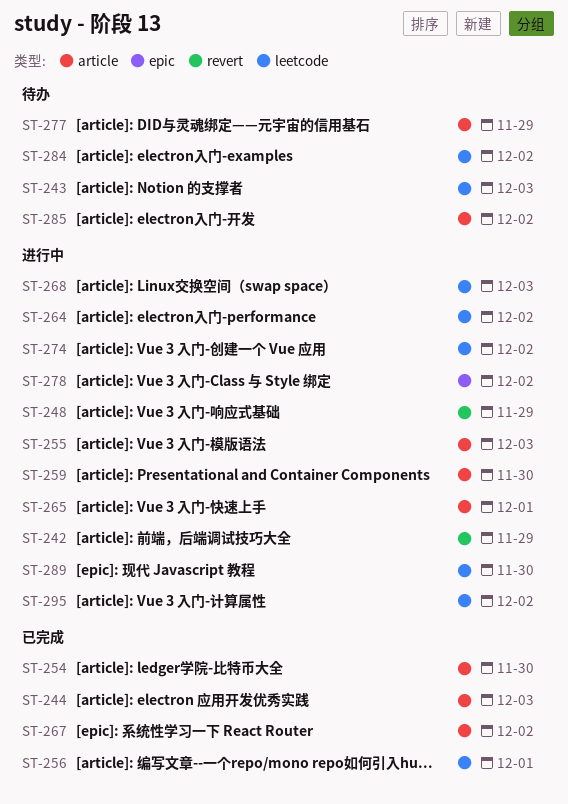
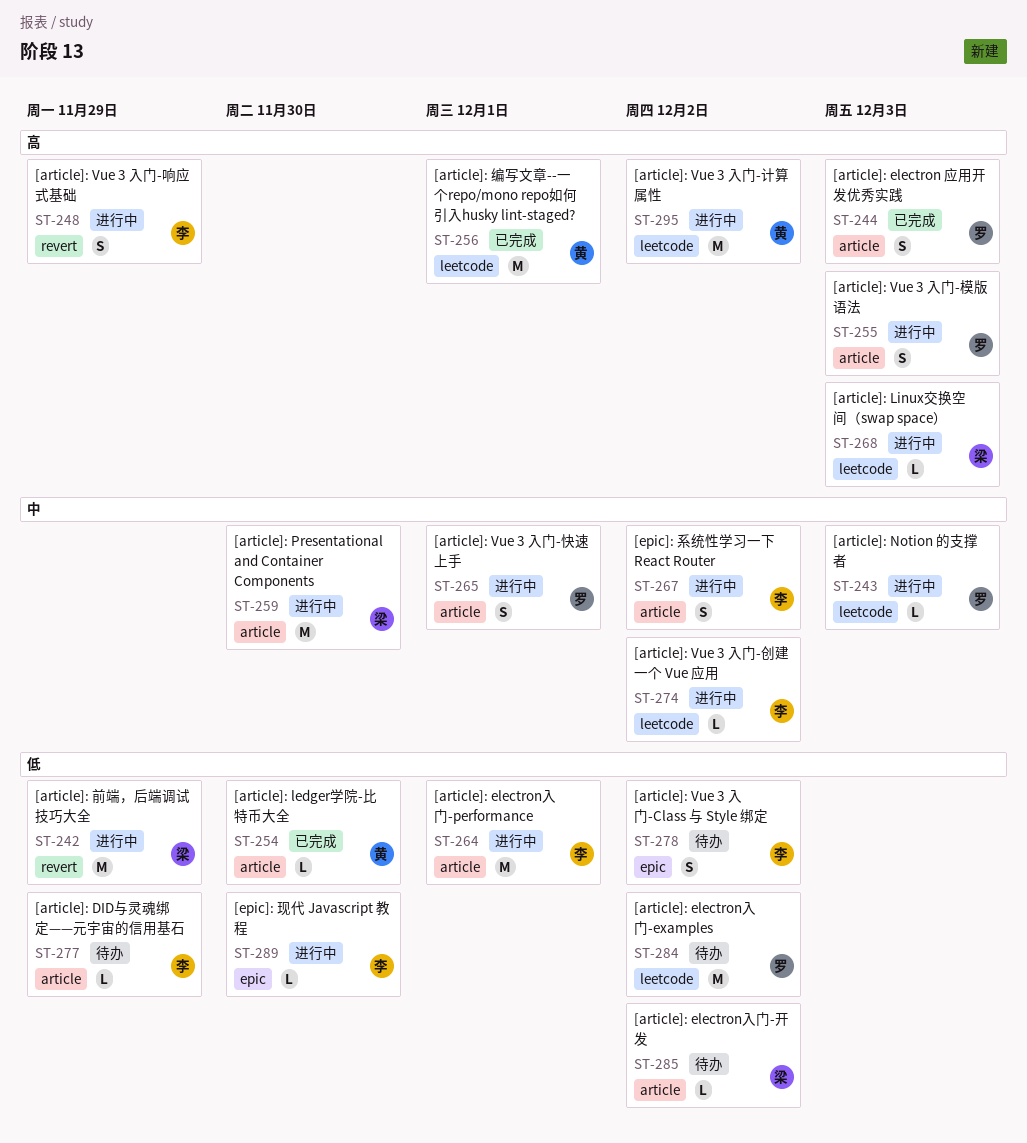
ST-243, status: 待办 -> 进行中
ST-264, label: leetcode -> article
ST-264, due: Dec 2 -> Dec 1
ST-267, status: 已完成 -> 进行中
ST-278, status: 进行中 -> 待办
ST-289, label: leetcode -> epic

